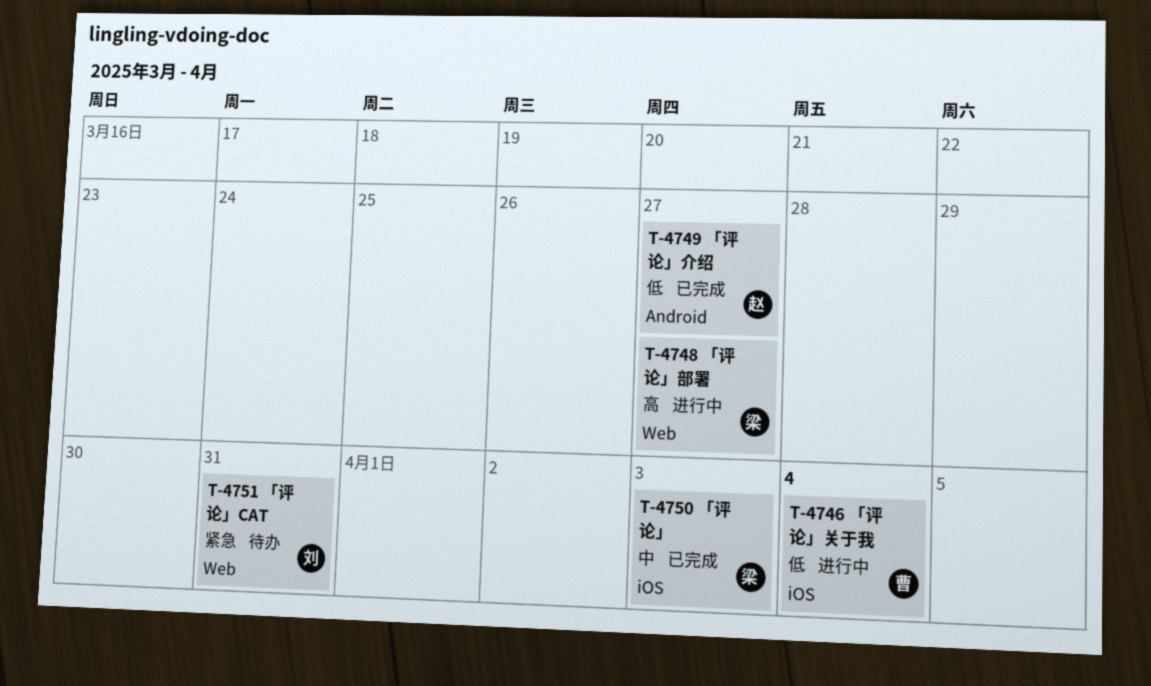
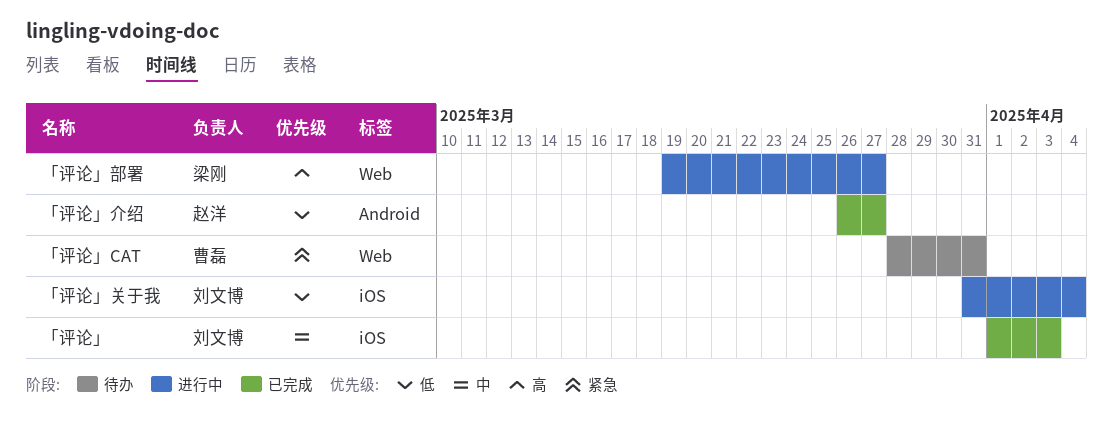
「评论」, owner: 梁刚 -> 刘文博
「评论」CAT, owner: 刘文博 -> 曹磊
「评论」关于我, owner: 曹磊 -> 刘文博

